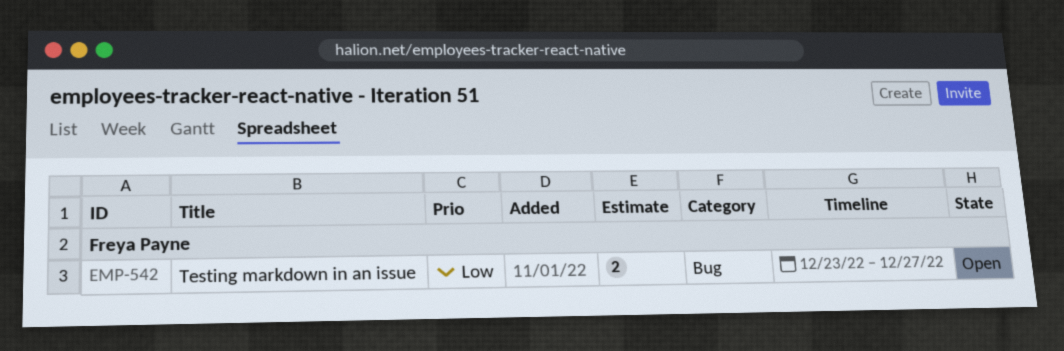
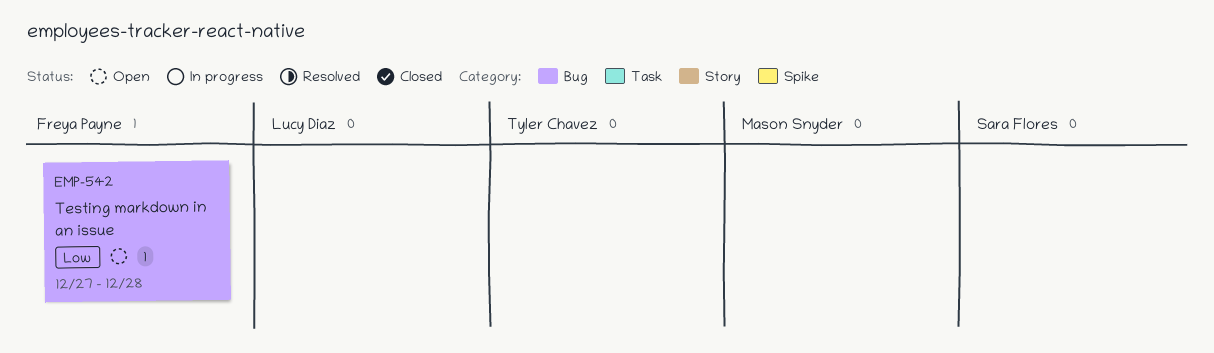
EMP-542, estimate: 2 -> 1
EMP-542, start: Dec 23 -> Dec 27
EMP-542, due: Dec 27 -> Dec 28

